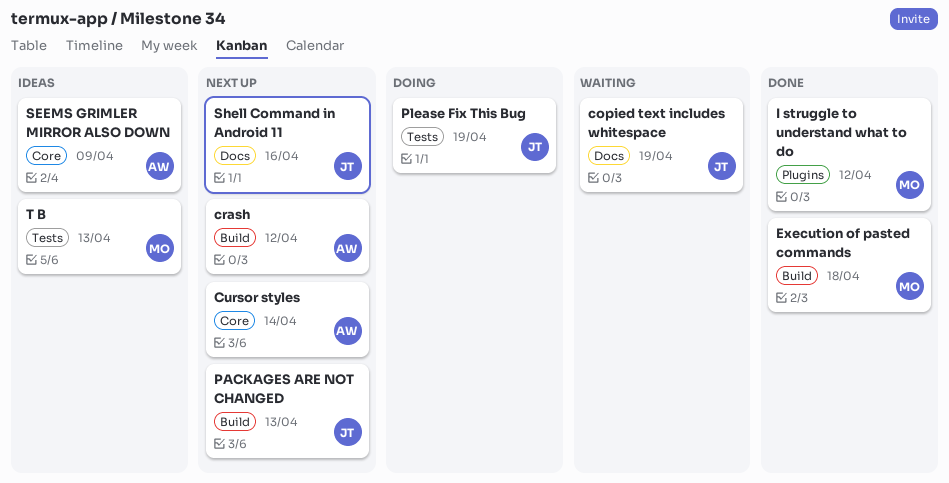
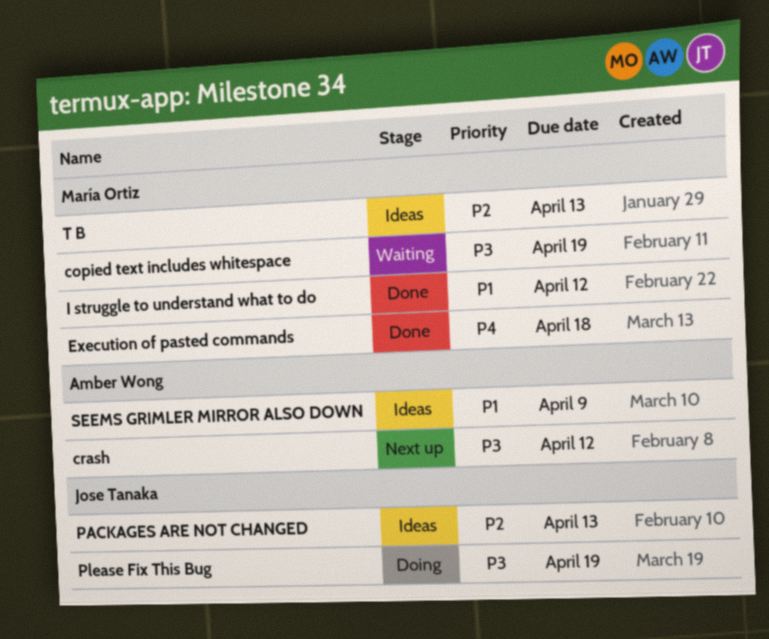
copied text includes whitespace, owner: Jose Tanaka -> María Ortiz
Cursor styles: present -> none
PACKAGES ARE NOT CHANGED, status: Next up -> Ideas
Shell Command in Android 11: present -> none

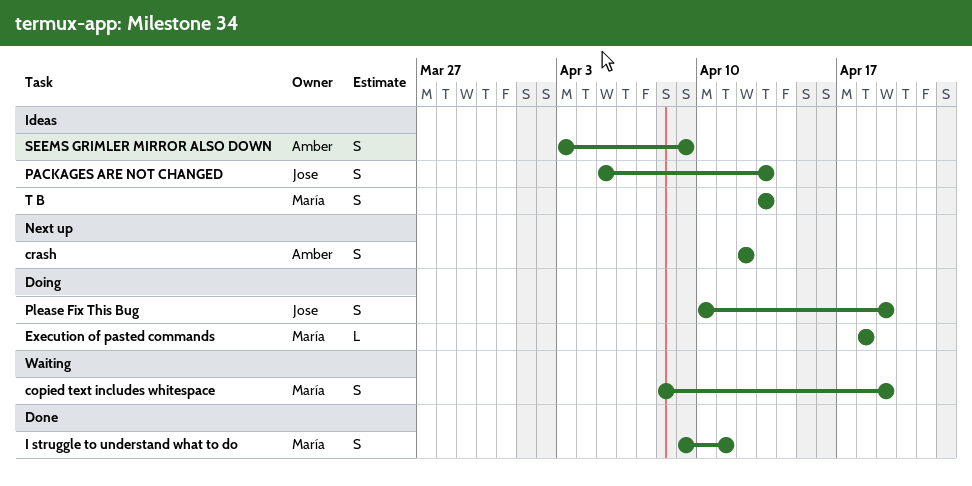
Execution of pasted commands, status: Done -> Doing
I struggle to understand what to do, due: Apr 12 -> Apr 11

